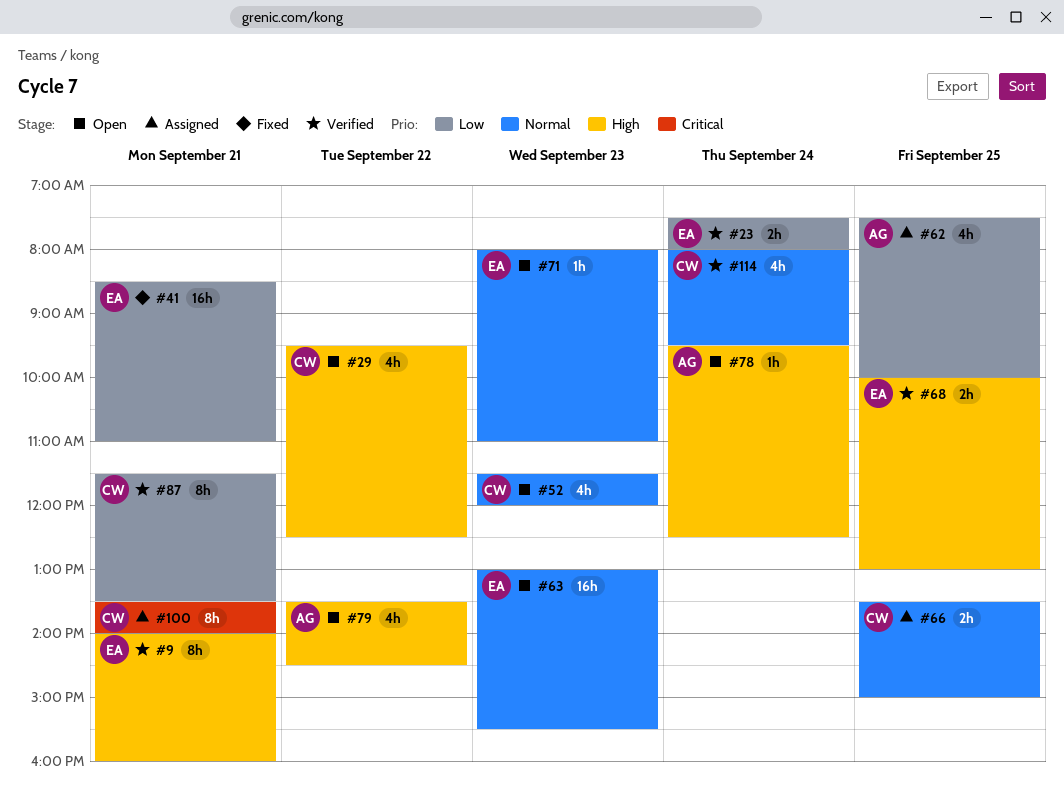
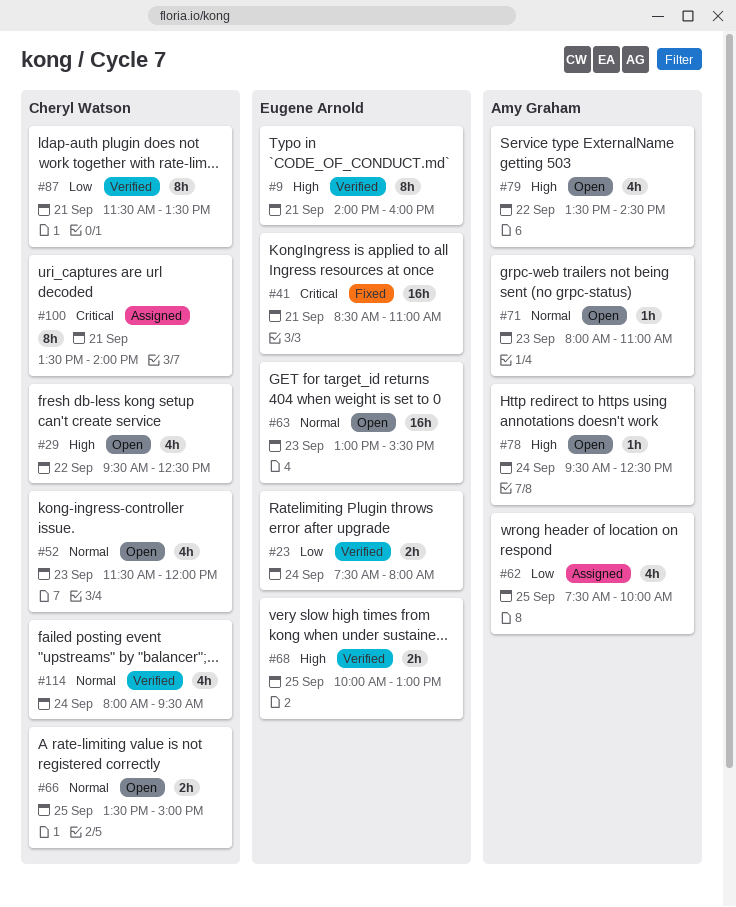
#41, priority: Low -> Critical
#66, status: Assigned -> Open
#71, owner: Eugene Arnold -> Amy Graham

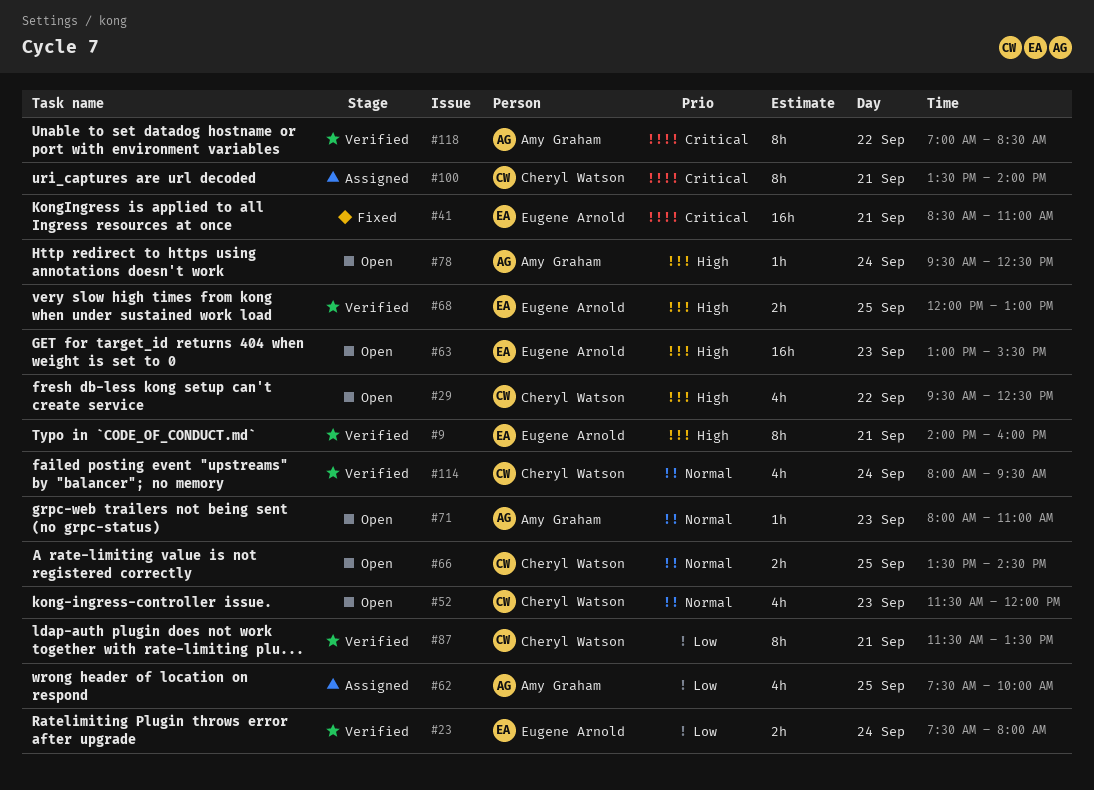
#63, priority: Normal -> High
#66, ends: 15:00 -> 14:30
#68, begins: 10:00 -> 12:00
#79: present -> none
#118: none -> present

